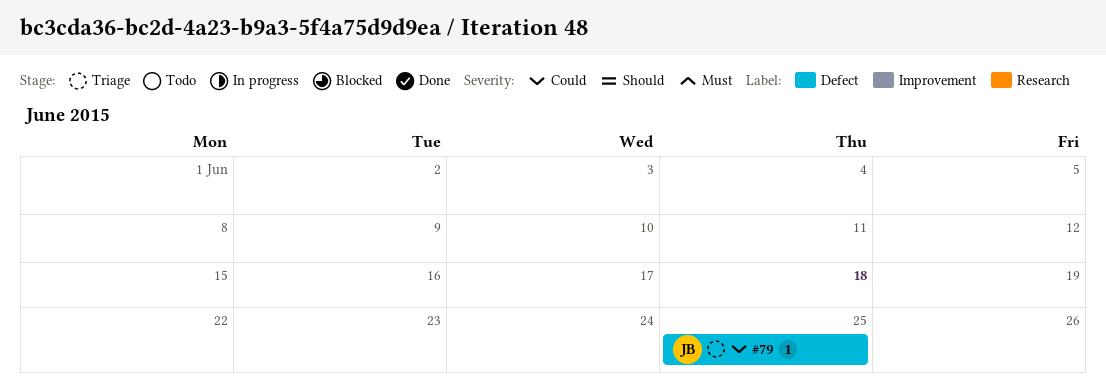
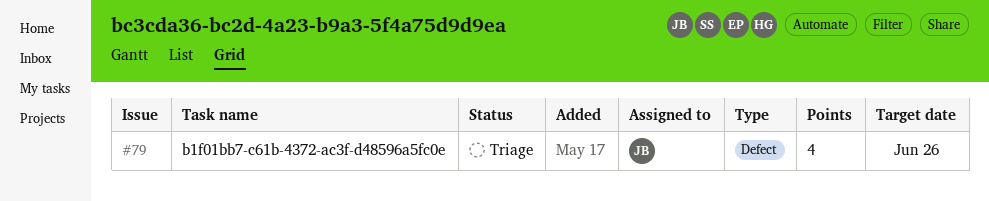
#79, estimate: 1 -> 4
#79, due: Jun 25 -> Jun 26

